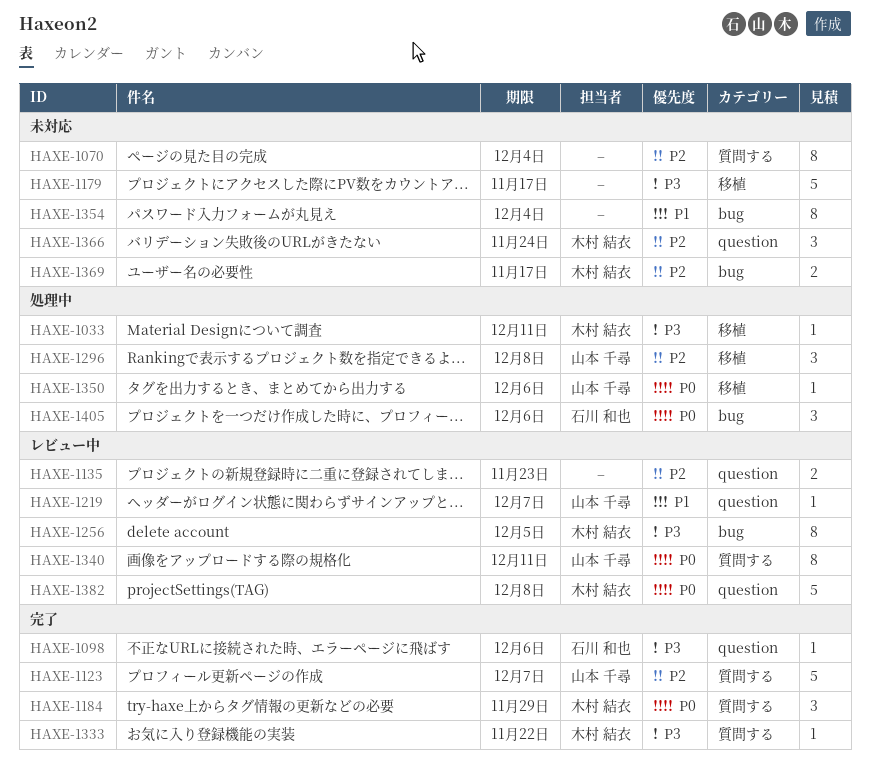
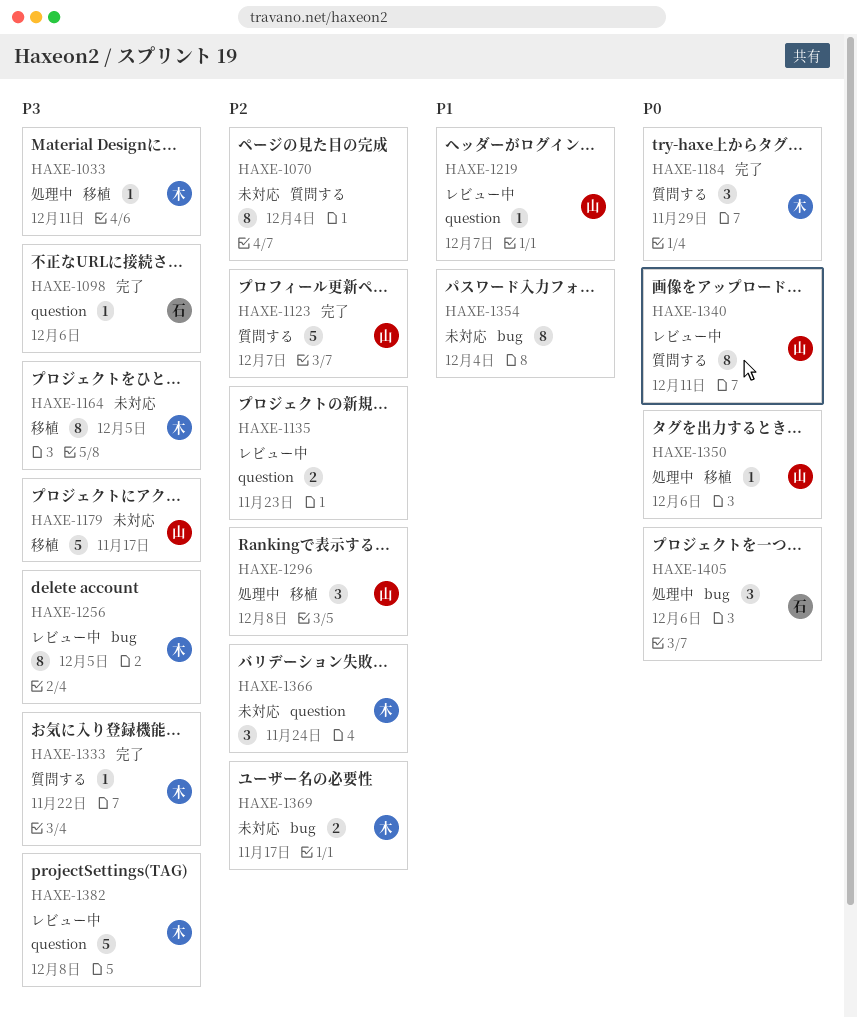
HAXE-1164: none -> present
HAXE-1179, owner: none -> 山本 千尋
HAXE-1382, priority: P0 -> P3

